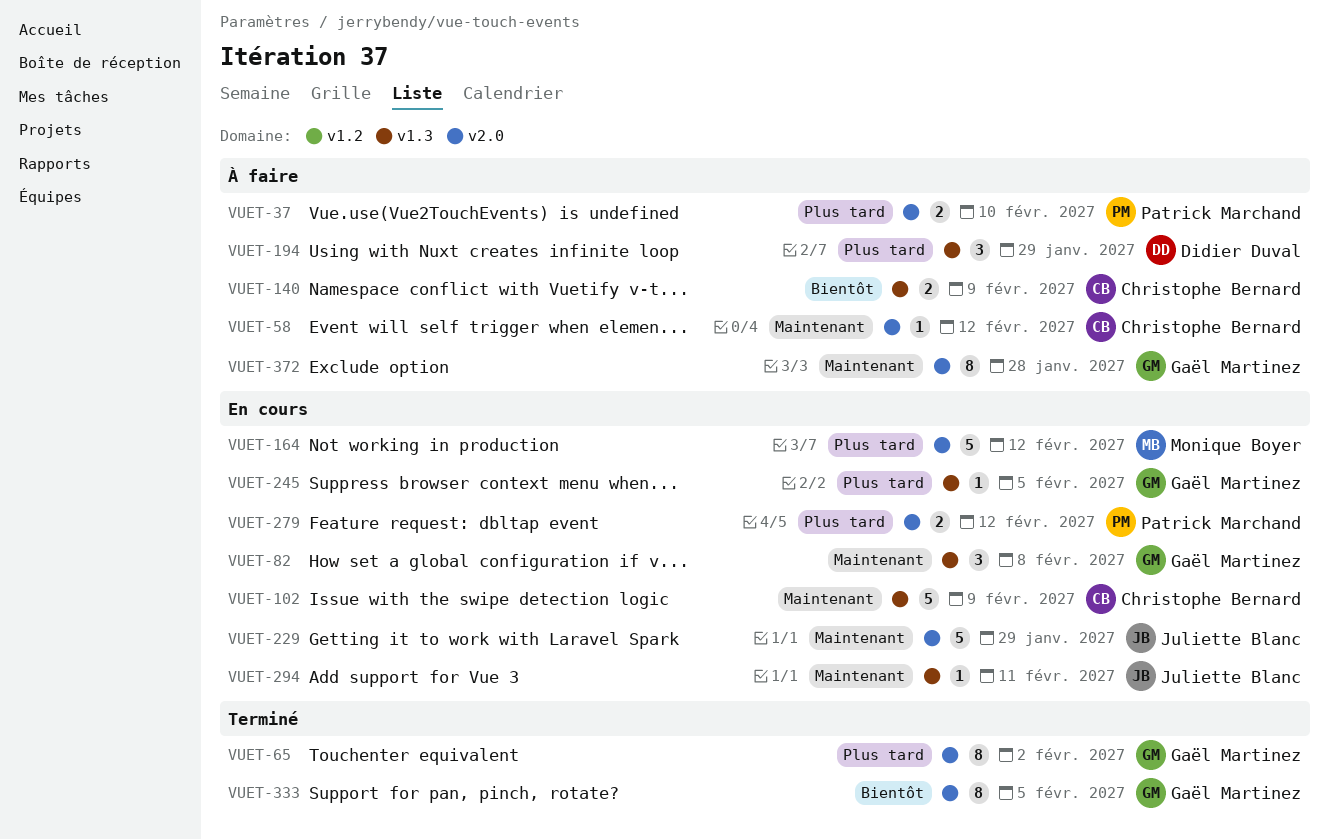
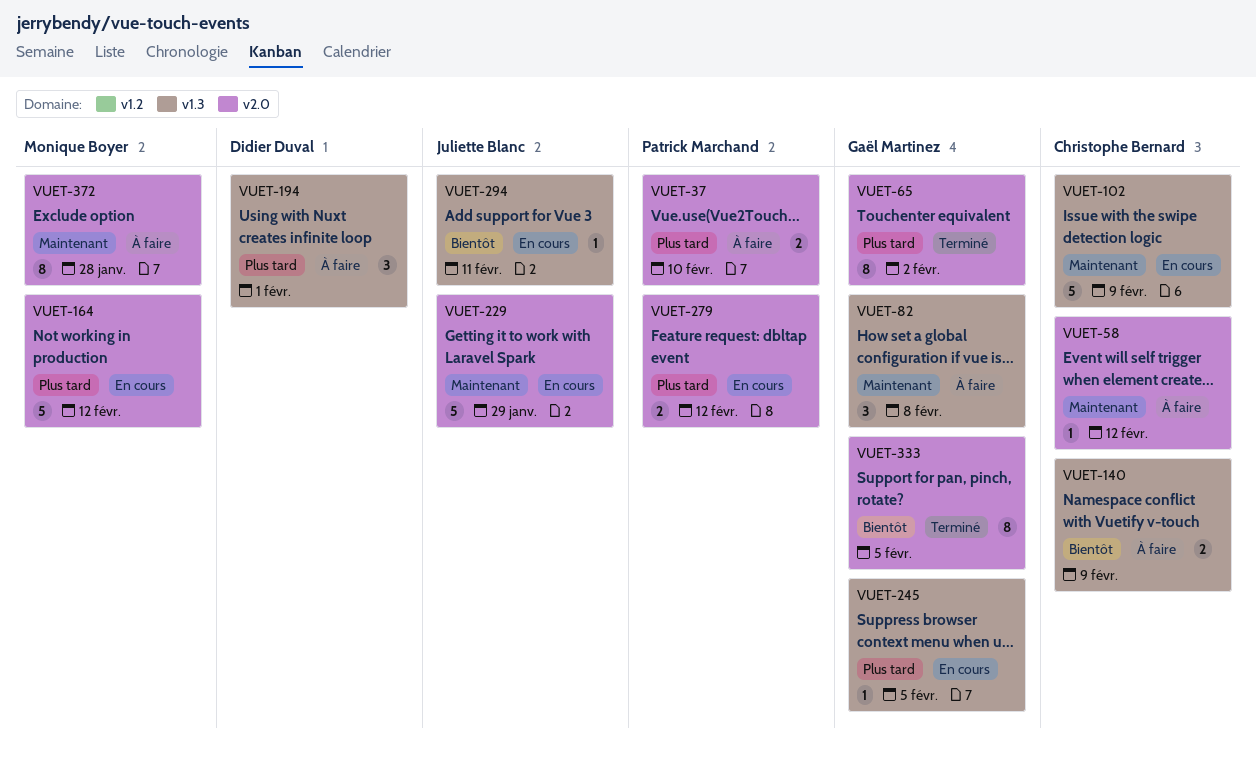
VUET-82, status: En cours -> À faire
VUET-194, due: Jan 29 -> Feb 1
VUET-294, priority: Maintenant -> Bientôt
VUET-372, owner: Gaël Martinez -> Monique Boyer

